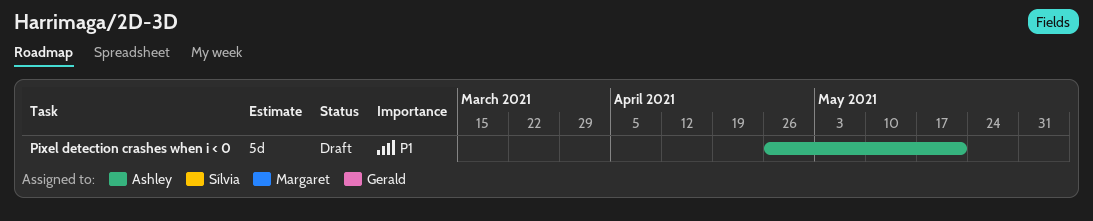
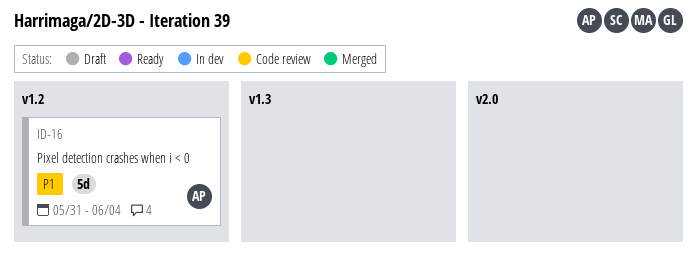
Pixel detection crashes when i < 0, start: Apr 26 -> May 31
Pixel detection crashes when i < 0, due: May 21 -> Jun 4

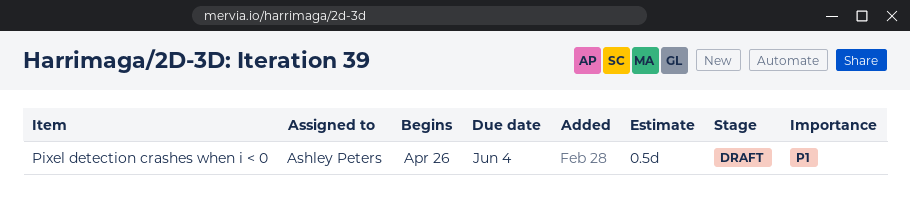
Pixel detection crashes when i < 0, estimate: 5d -> 0.5d
Pixel detection crashes when i < 0, start: May 31 -> Apr 26

